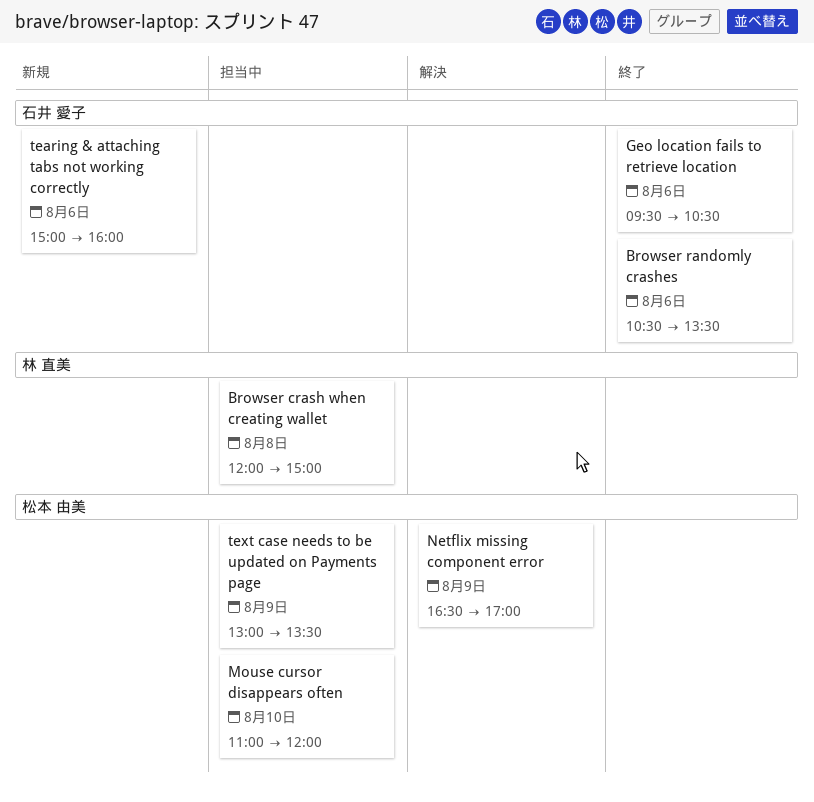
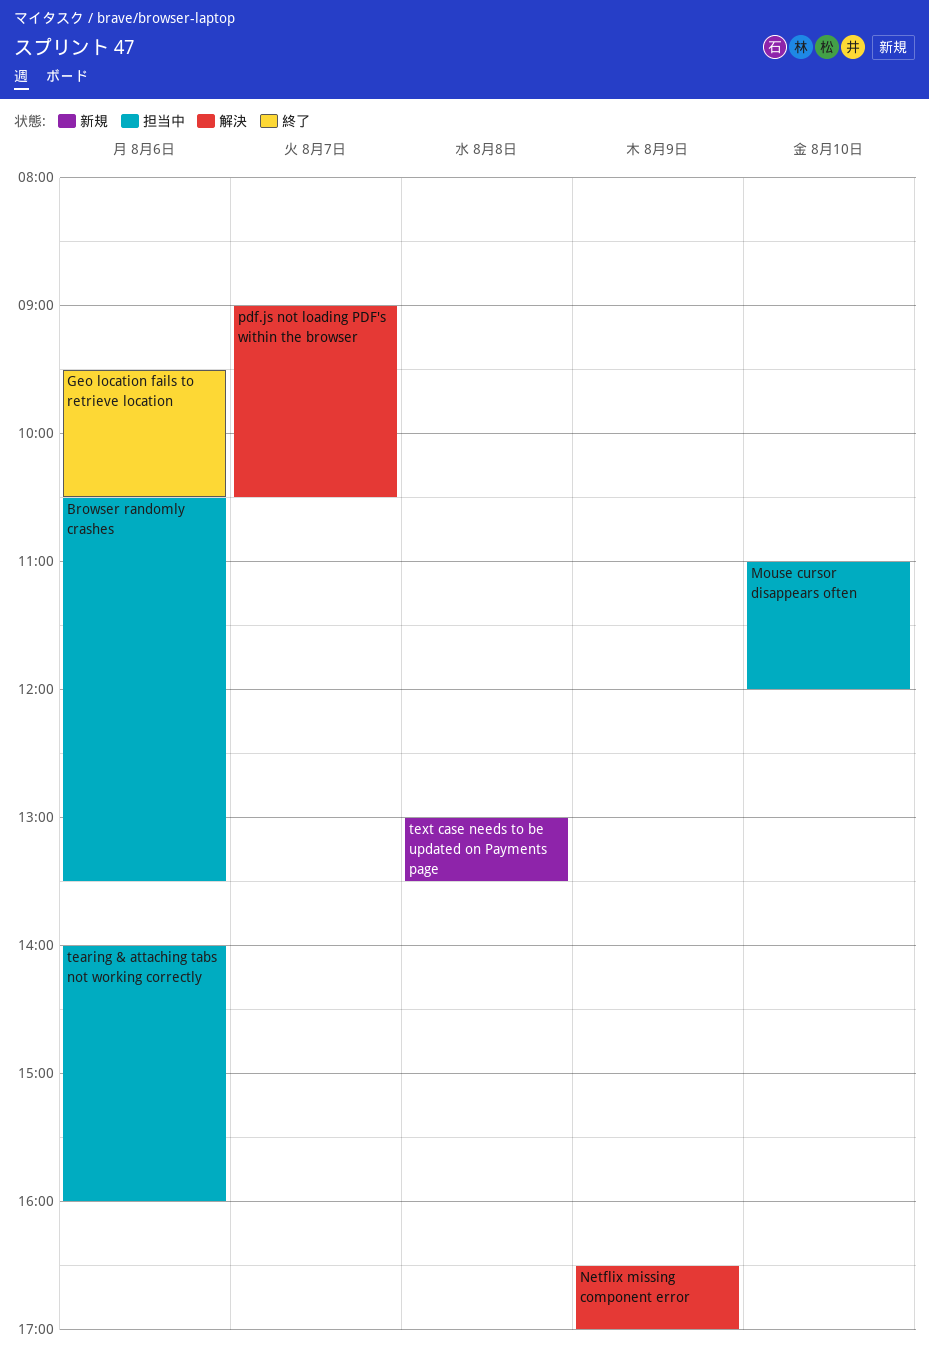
Browser crash when creating wallet: present -> none
Browser randomly crashes, status: 終了 -> 担当中
pdf.js not loading PDF's within the browser: none -> present
tearing & attaching tabs not working correctly, status: 新規 -> 担当中
tearing & attaching tabs not working correctly, begins: 15:00 -> 14:00
text case needs to be updated on Payments page, status: 担当中 -> 新規
text case needs to be updated on Payments page, day: Aug 9 -> Aug 8

